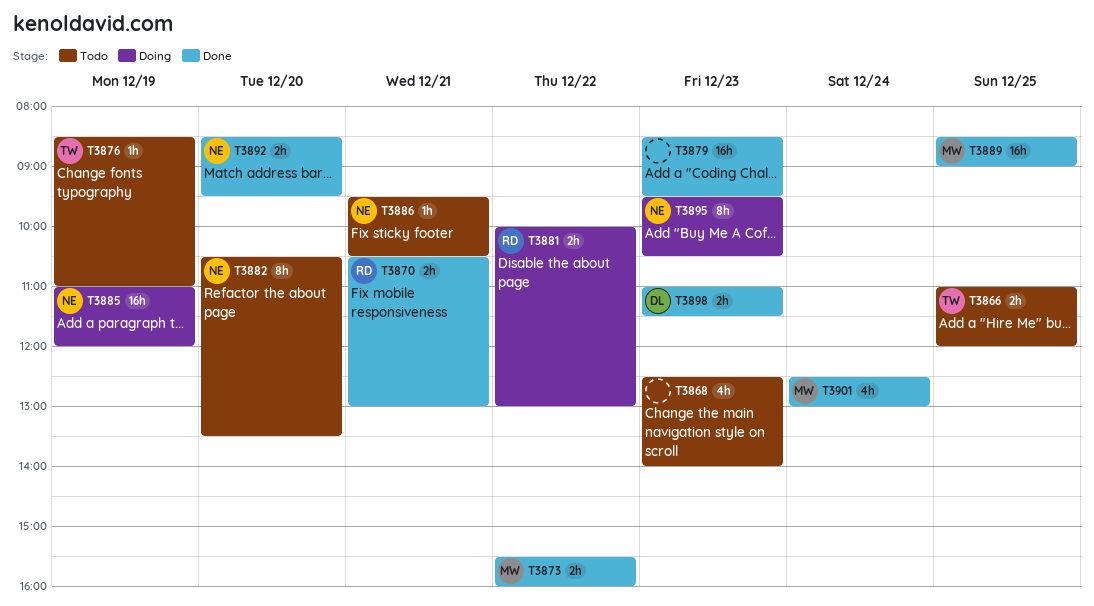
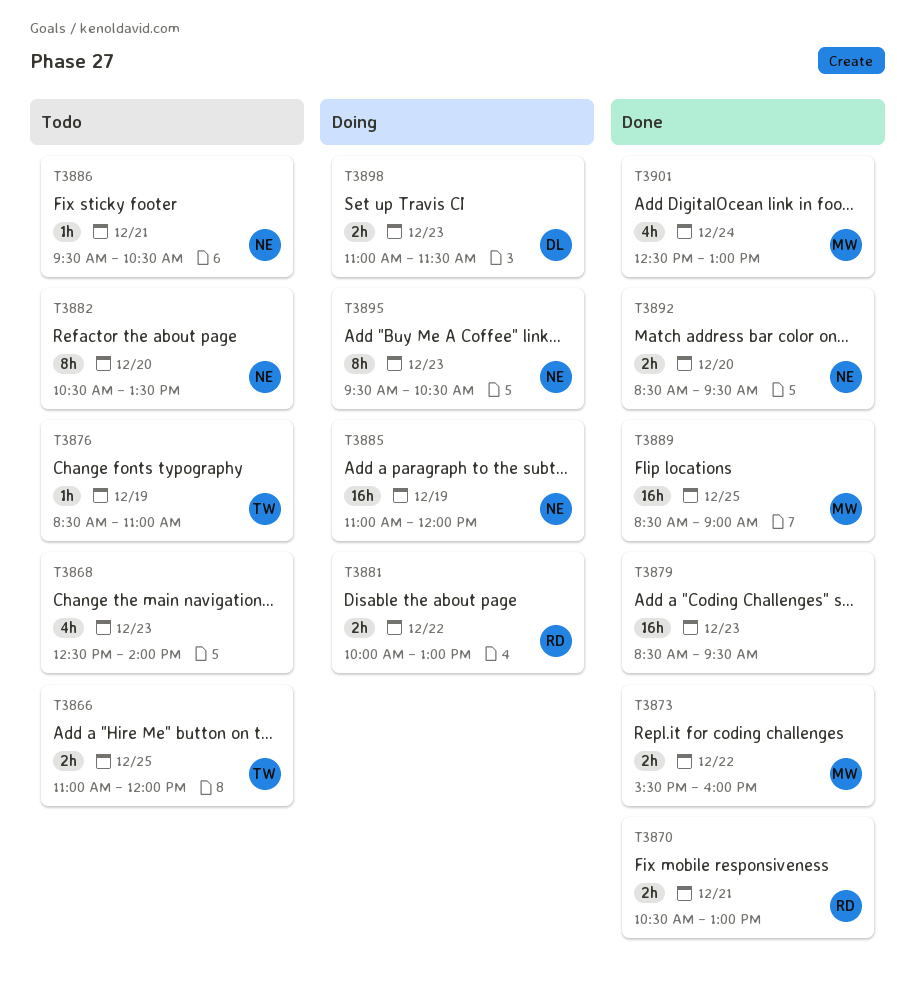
T3898, status: Done -> Doing

